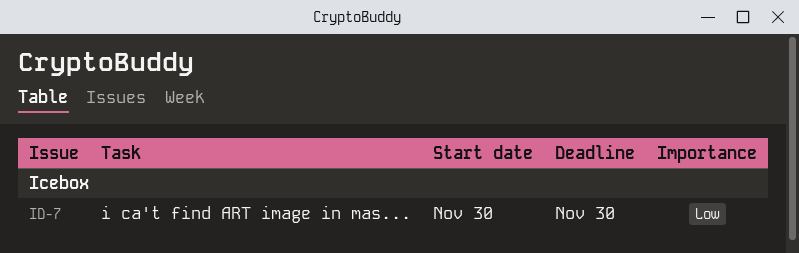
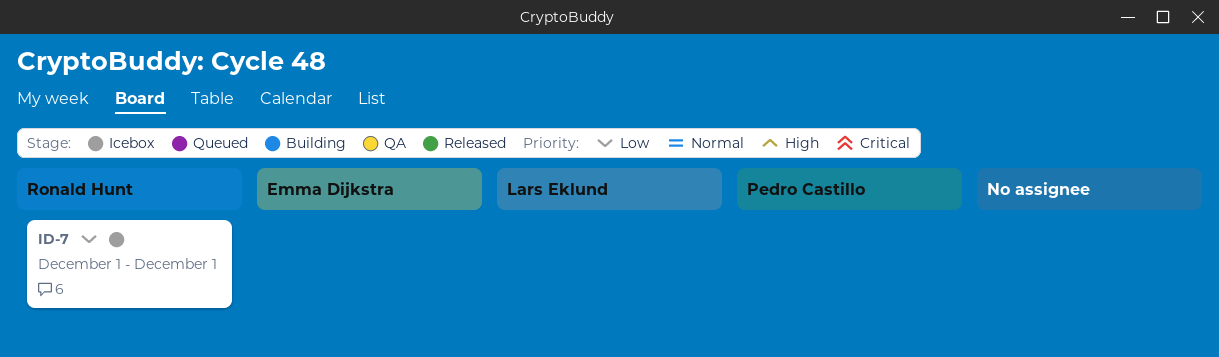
ID-7, start: Nov 30 -> Dec 1
ID-7, due: Nov 30 -> Dec 1

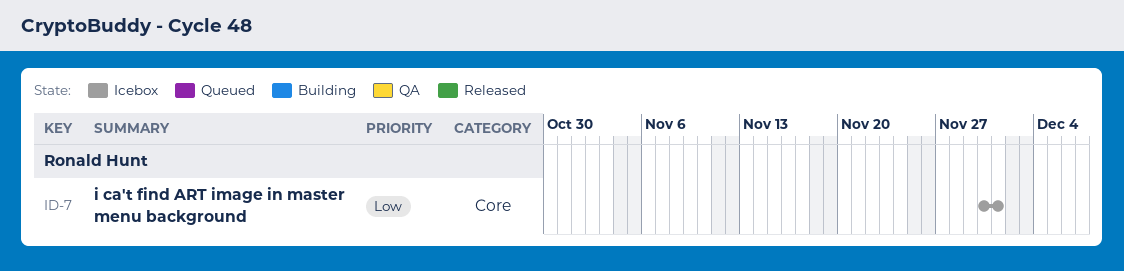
ID-7, start: Dec 1 -> Nov 30

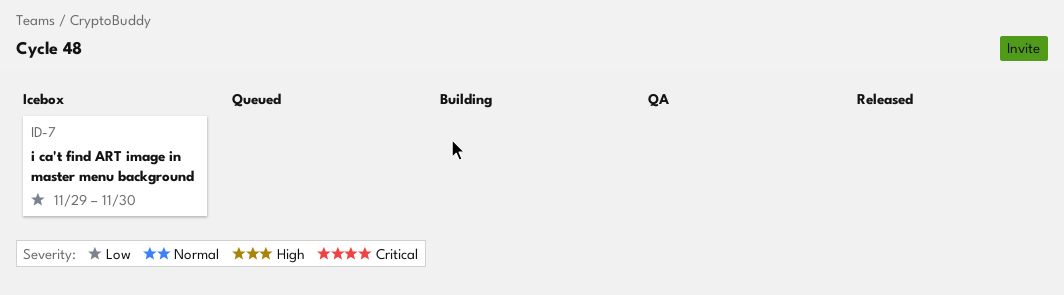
ID-7, start: Nov 30 -> Nov 29
ID-7, due: Dec 1 -> Nov 30

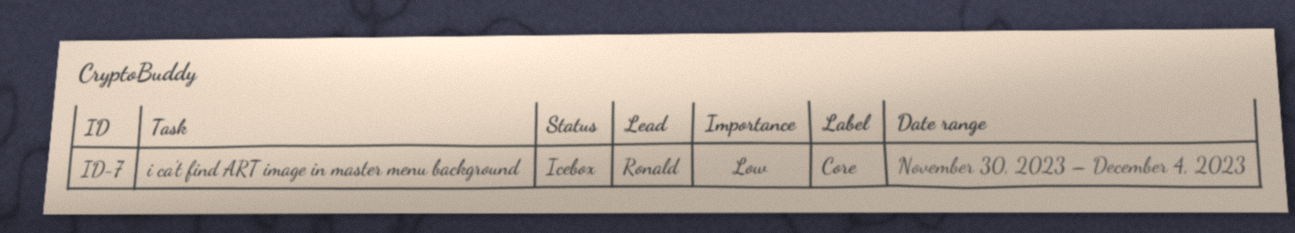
ID-7, start: Nov 29 -> Nov 30
ID-7, due: Nov 30 -> Dec 4

